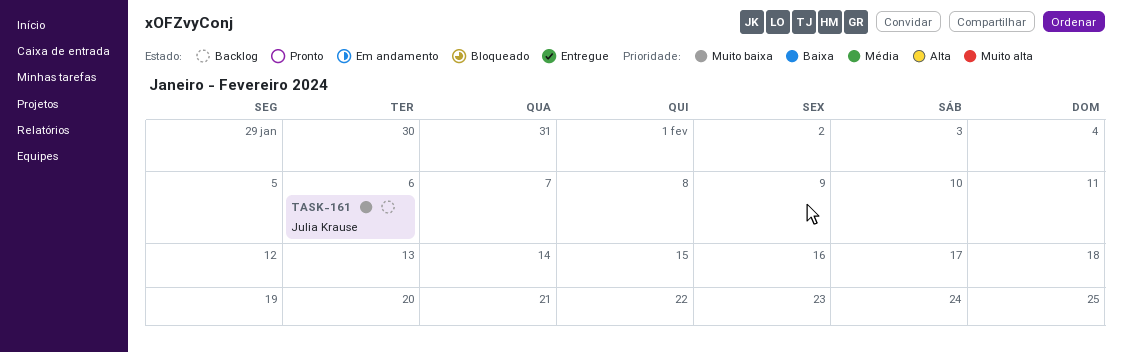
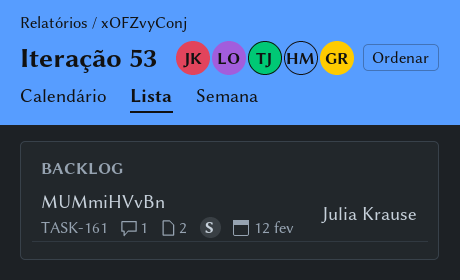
TASK-161, due: Feb 6 -> Feb 12

